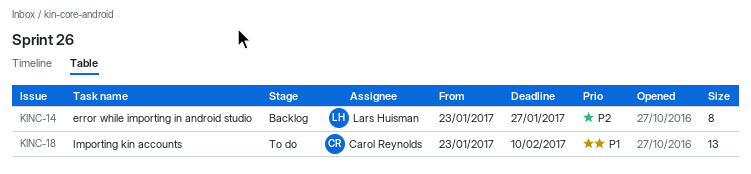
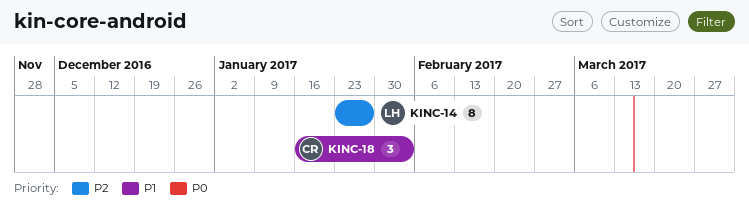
KINC-18, estimate: 13 -> 3
KINC-18, start: Jan 23 -> Jan 16
KINC-18, due: Feb 10 -> Feb 3

